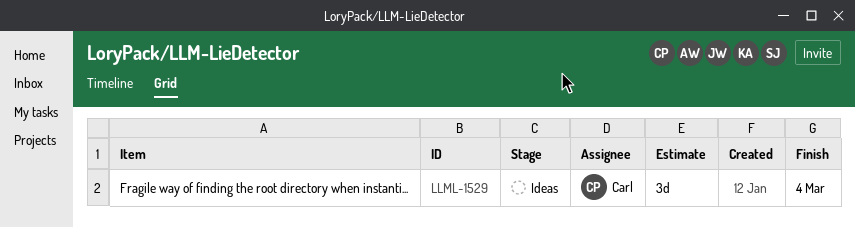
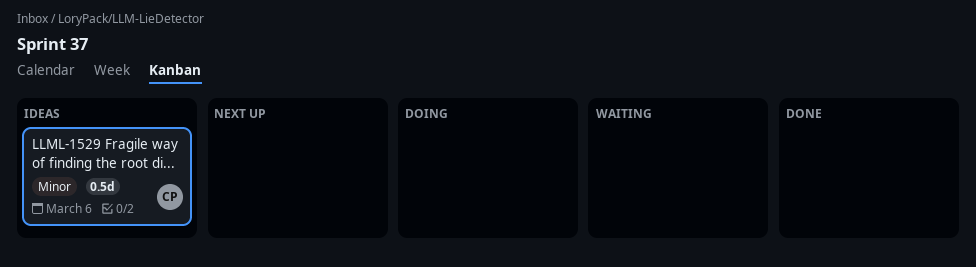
LLML-1529, estimate: 3d -> 0.5d
LLML-1529, due: Mar 4 -> Mar 6

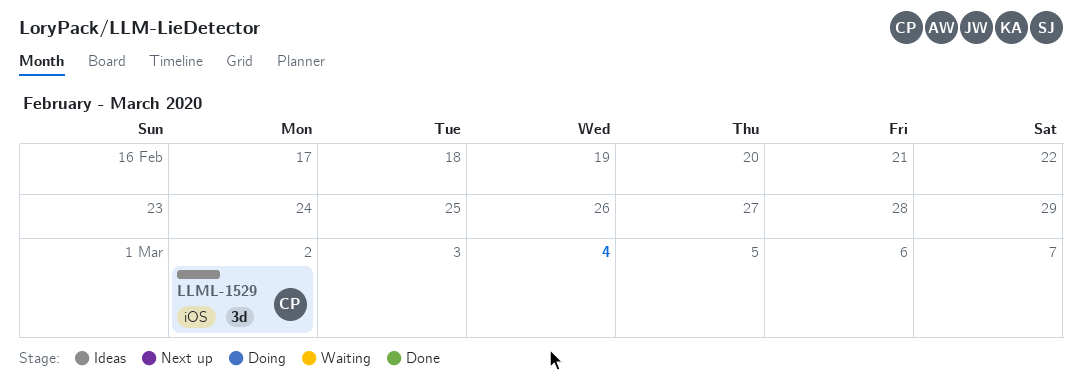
LLML-1529, estimate: 0.5d -> 3d
LLML-1529, due: Mar 6 -> Mar 2

